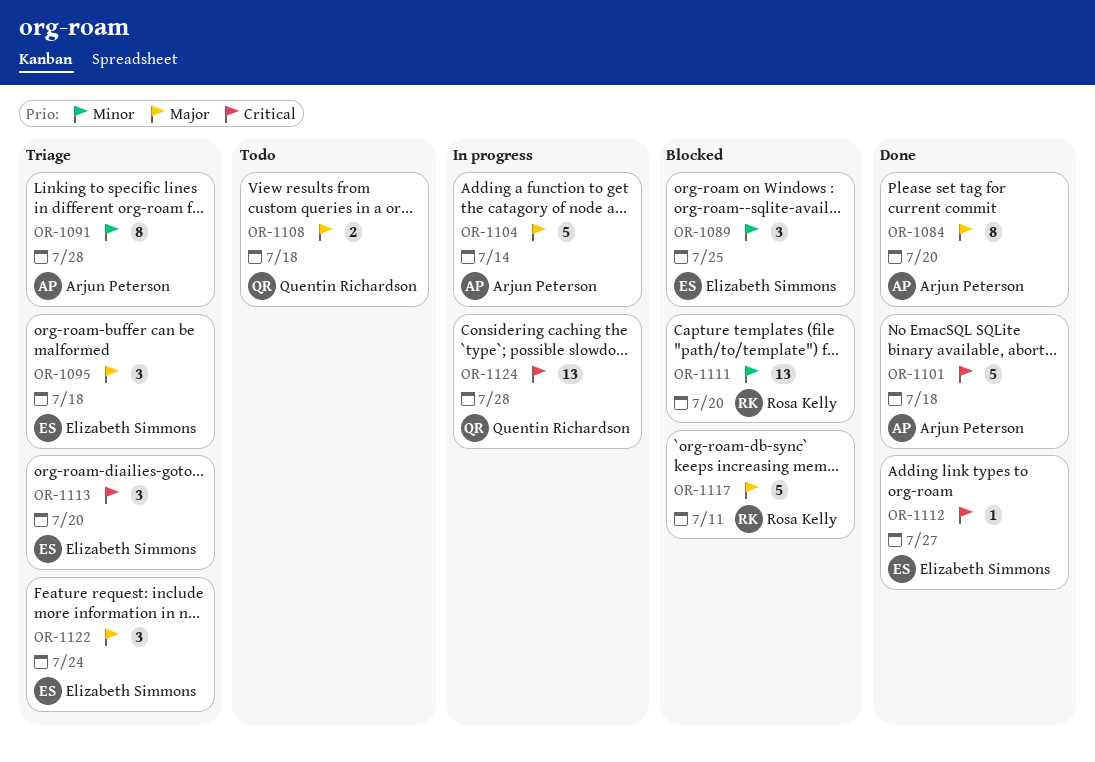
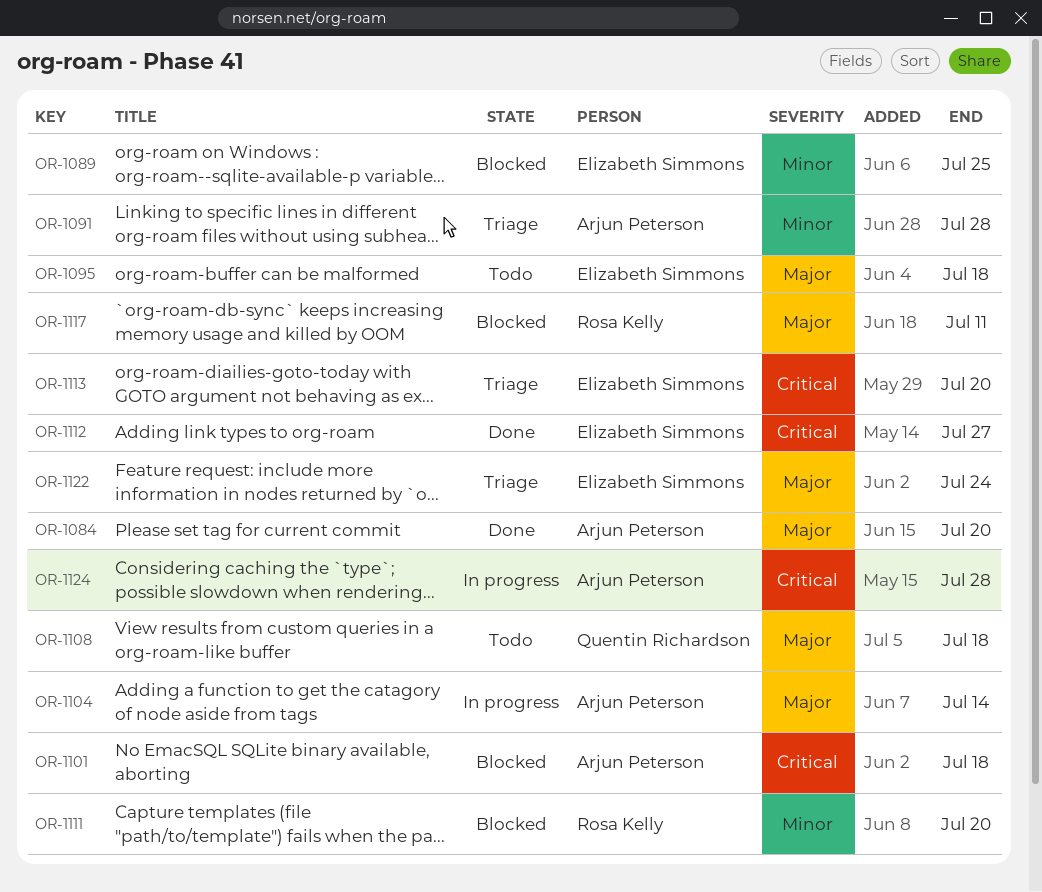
OR-1095, status: Triage -> Todo
OR-1101, status: Done -> Blocked
OR-1124, owner: Quentin Richardson -> Arjun Peterson

